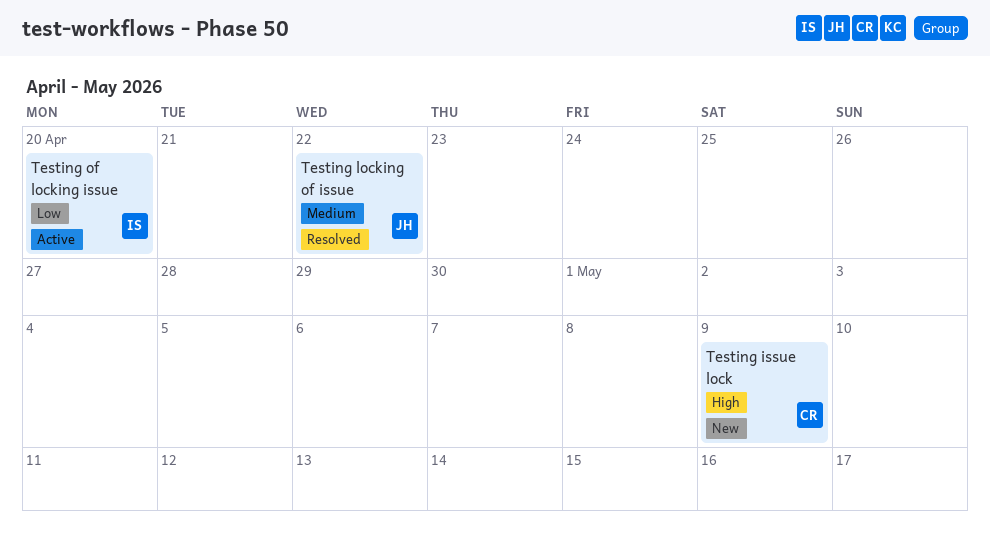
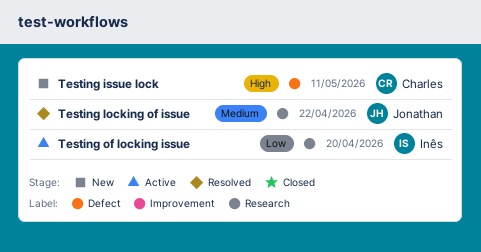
Testing issue lock, due: May 9 -> May 11

